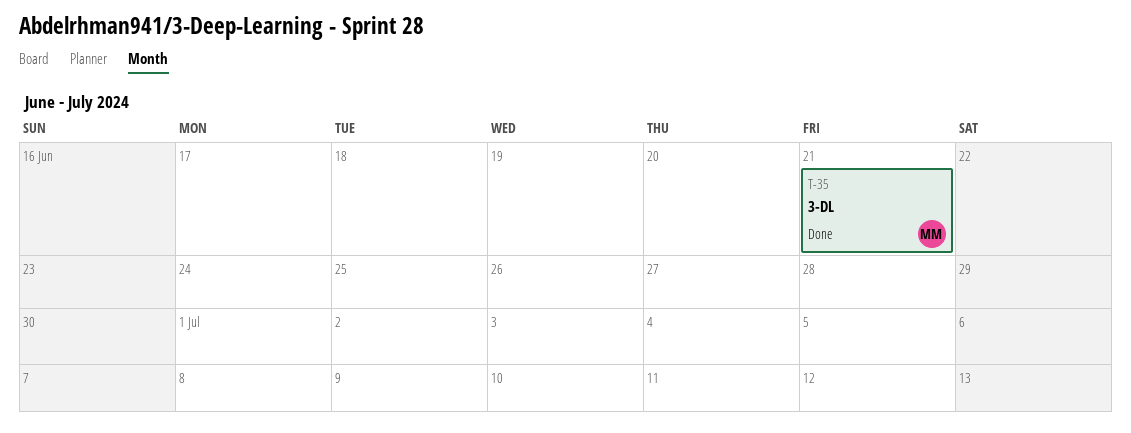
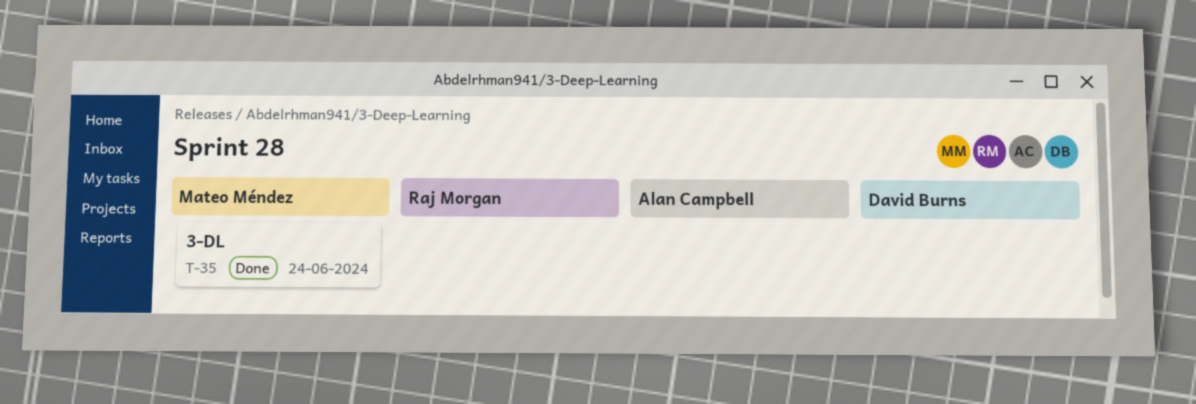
T-35, due: Jun 21 -> Jun 24

